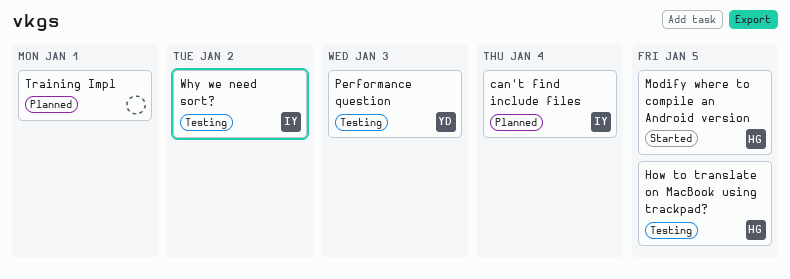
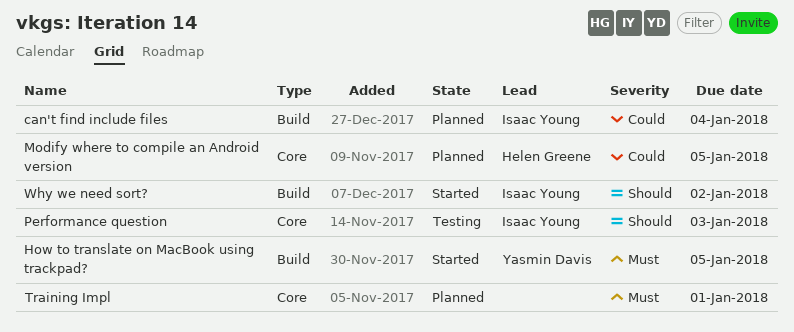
How to translate on MacBook using trackpad?, status: Testing -> Started
How to translate on MacBook using trackpad?, owner: Helen Greene -> Yasmin Davis
Modify where to compile an Android version, status: Started -> Planned
Performance question, owner: Yasmin Davis -> Isaac Young
Why we need sort?, status: Testing -> Started

